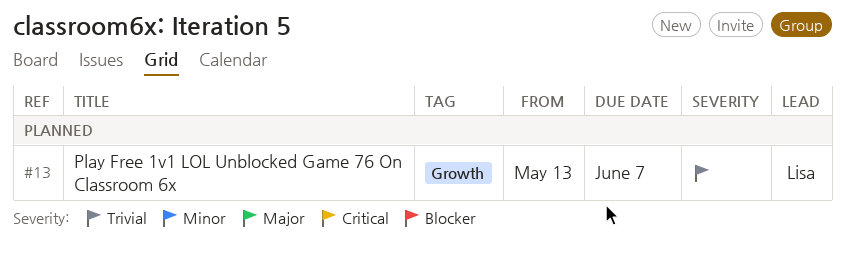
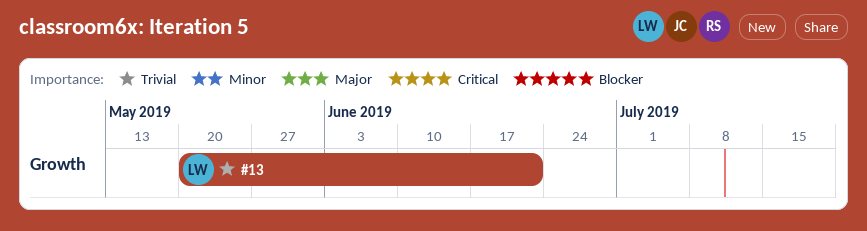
#13, start: May 13 -> May 20
#13, due: Jun 7 -> Jun 21

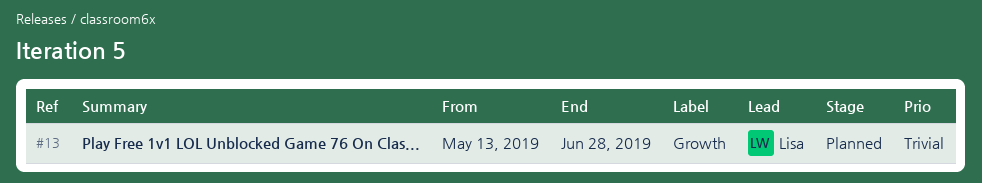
#13, start: May 20 -> May 13
#13, due: Jun 21 -> Jun 28

